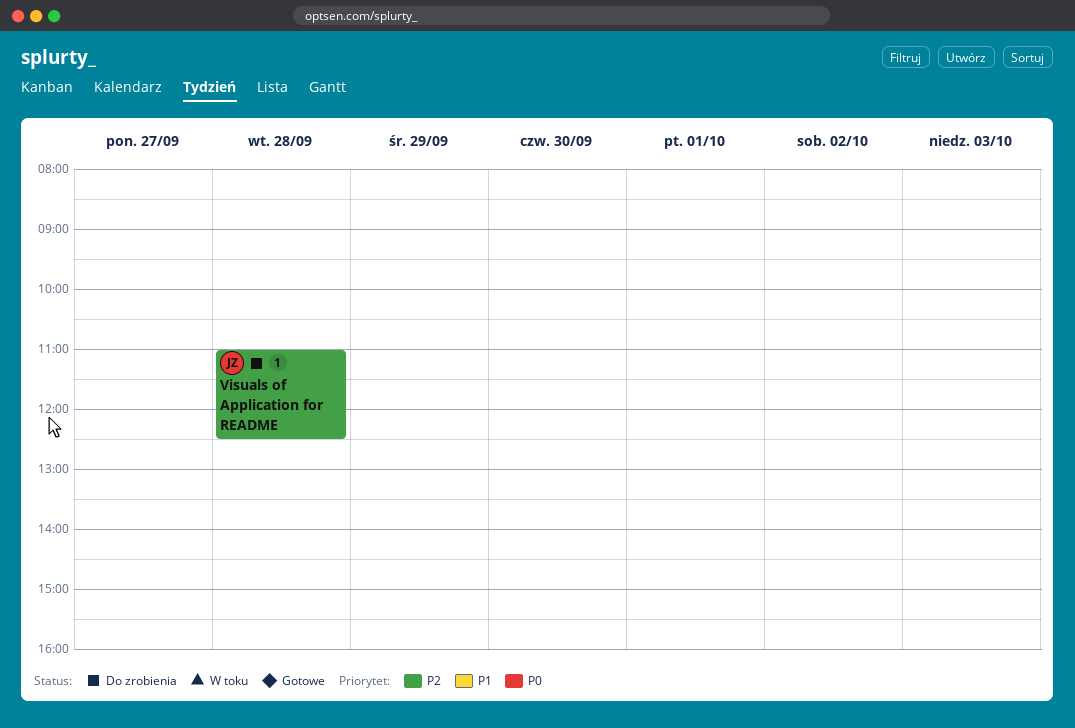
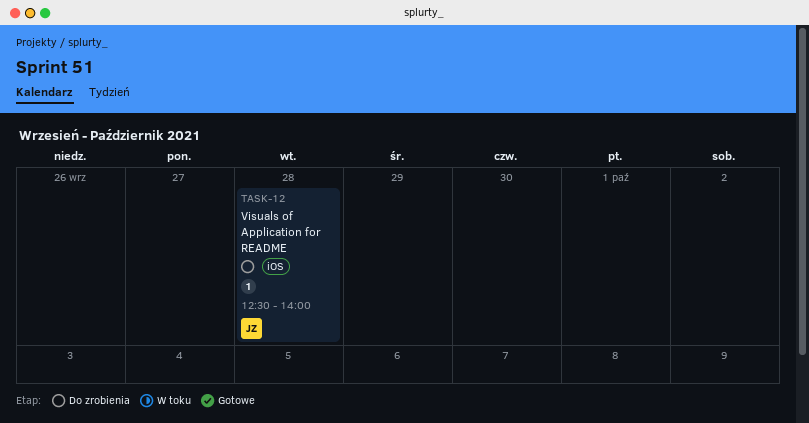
Visuals of Application for README, begins: 11:00 -> 12:30
Visuals of Application for README, ends: 12:30 -> 14:00

